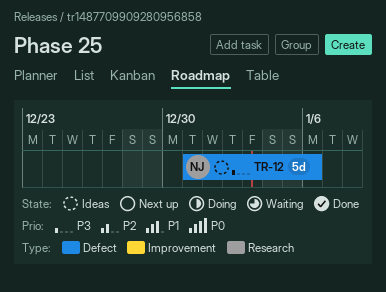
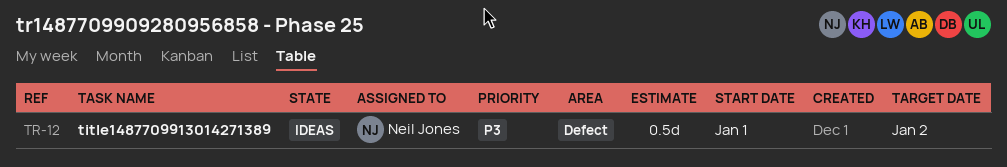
TR-12, estimate: 5d -> 0.5d
TR-12, start: Dec 31 -> Jan 1
TR-12, due: Jan 6 -> Jan 2

